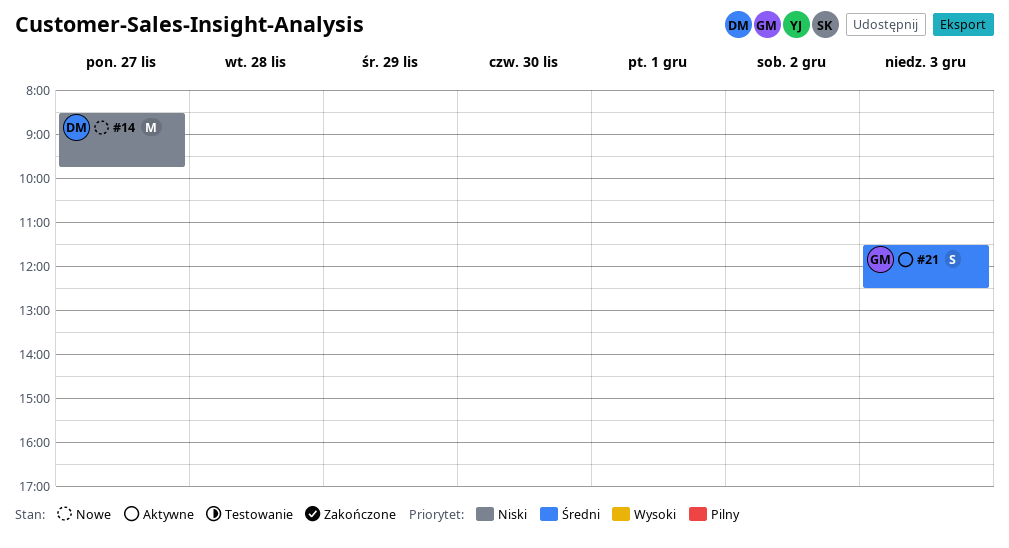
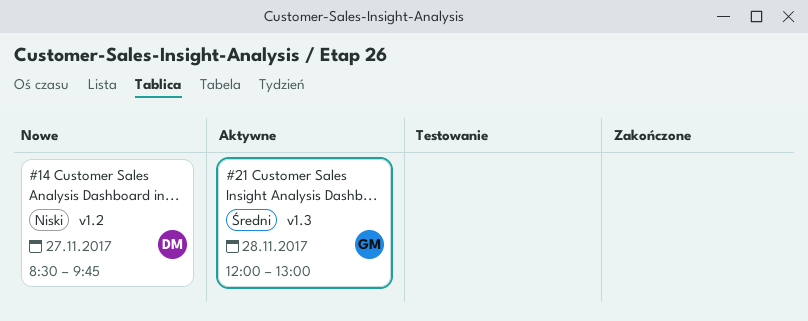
#21, day: Dec 3 -> Nov 28
#21, begins: 11:30 -> 12:00
#21, ends: 12:30 -> 13:00

